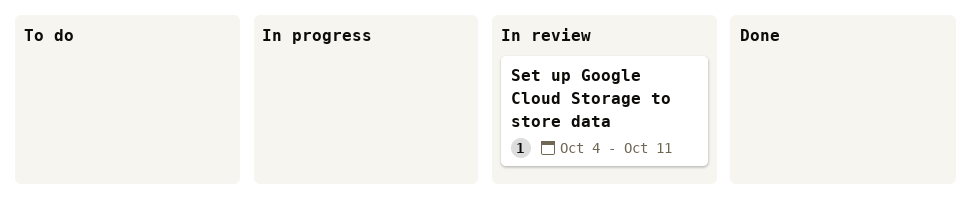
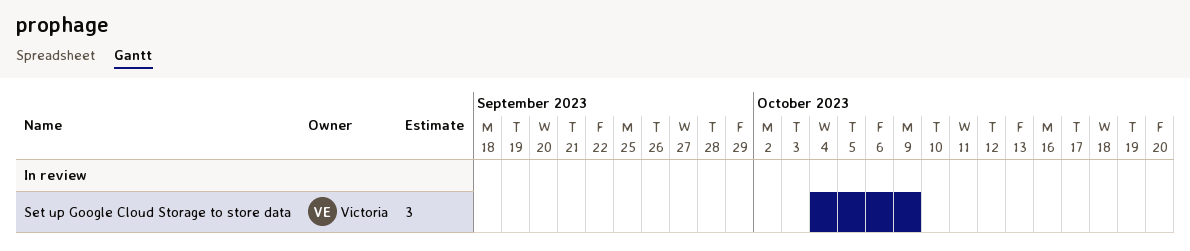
Set up Google Cloud Storage to store data, estimate: 1 -> 3
Set up Google Cloud Storage to store data, due: Oct 11 -> Oct 9

